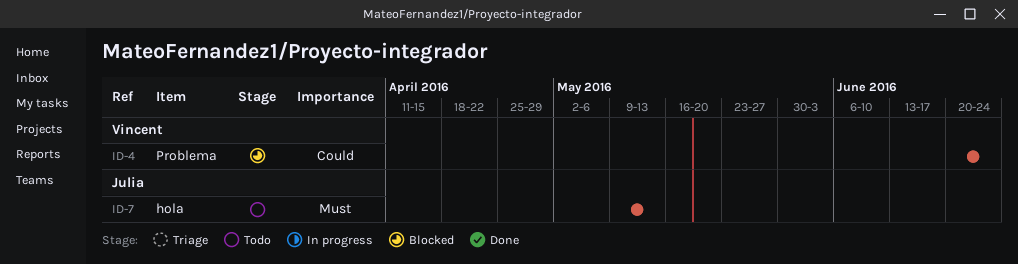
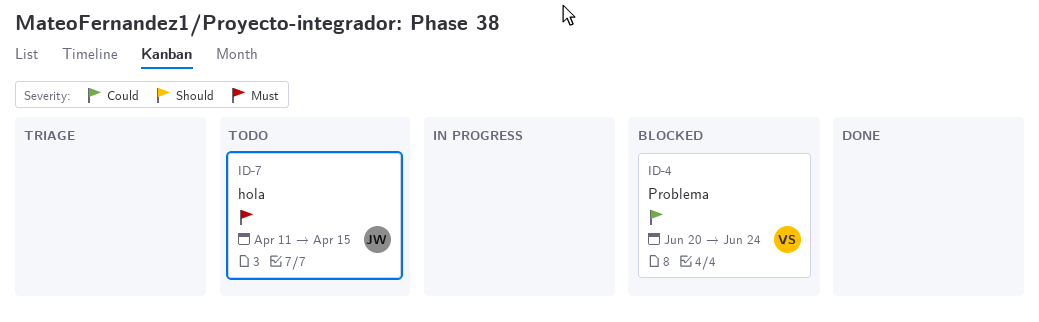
ID-7, start: May 9 -> Apr 11
ID-7, due: May 13 -> Apr 15

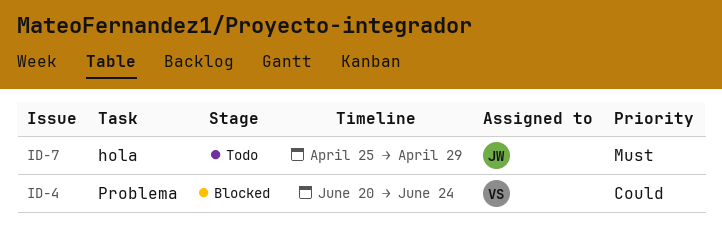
ID-7, start: Apr 11 -> Apr 25
ID-7, due: Apr 15 -> Apr 29

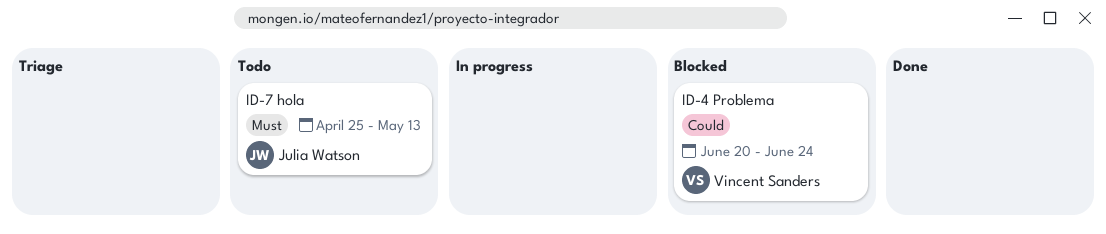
ID-7, due: Apr 29 -> May 13

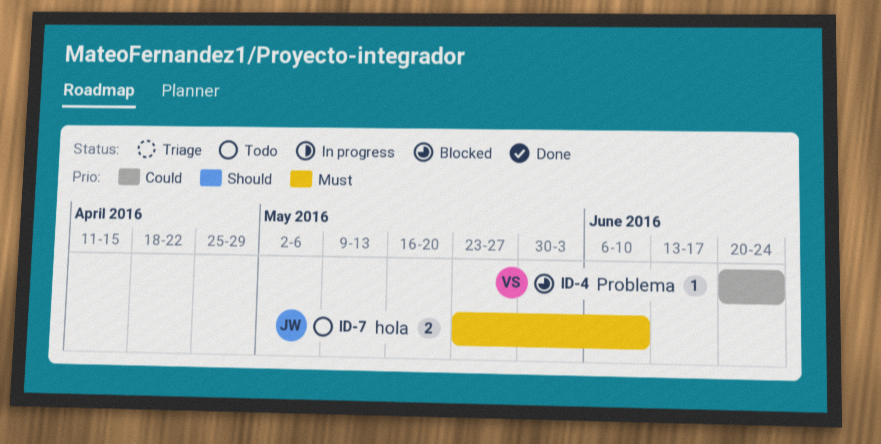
ID-7, start: Apr 25 -> May 23
ID-7, due: May 13 -> Jun 10

